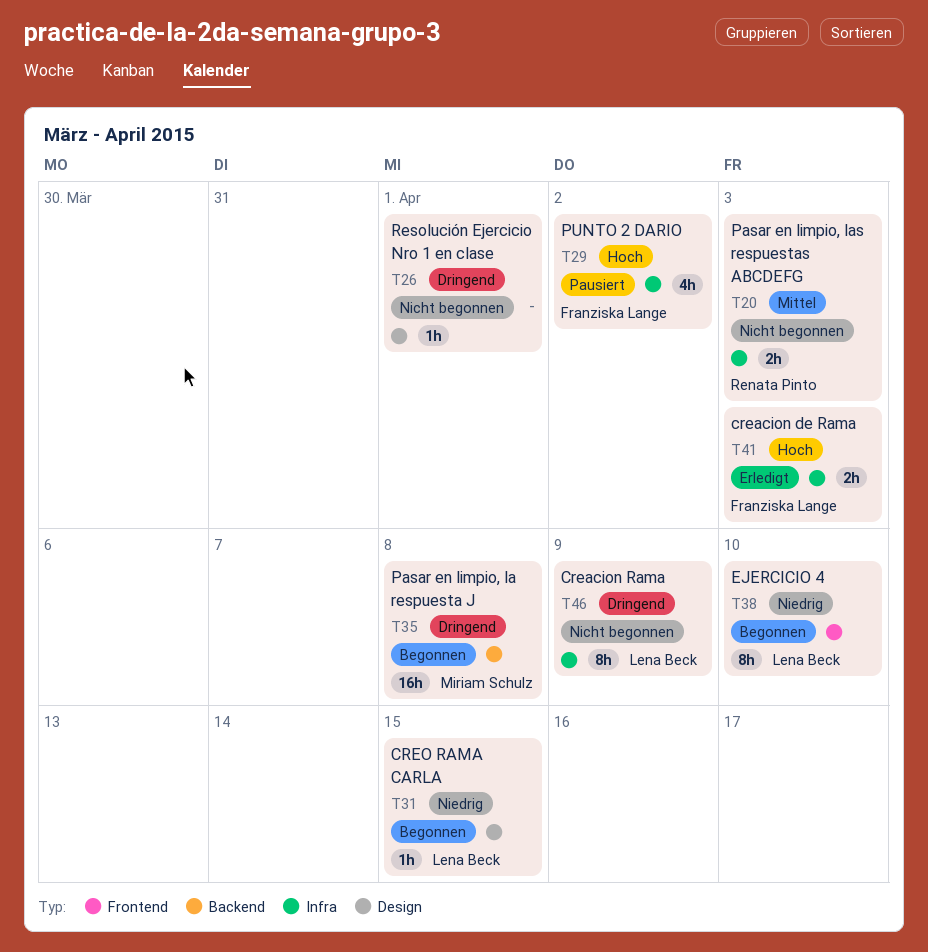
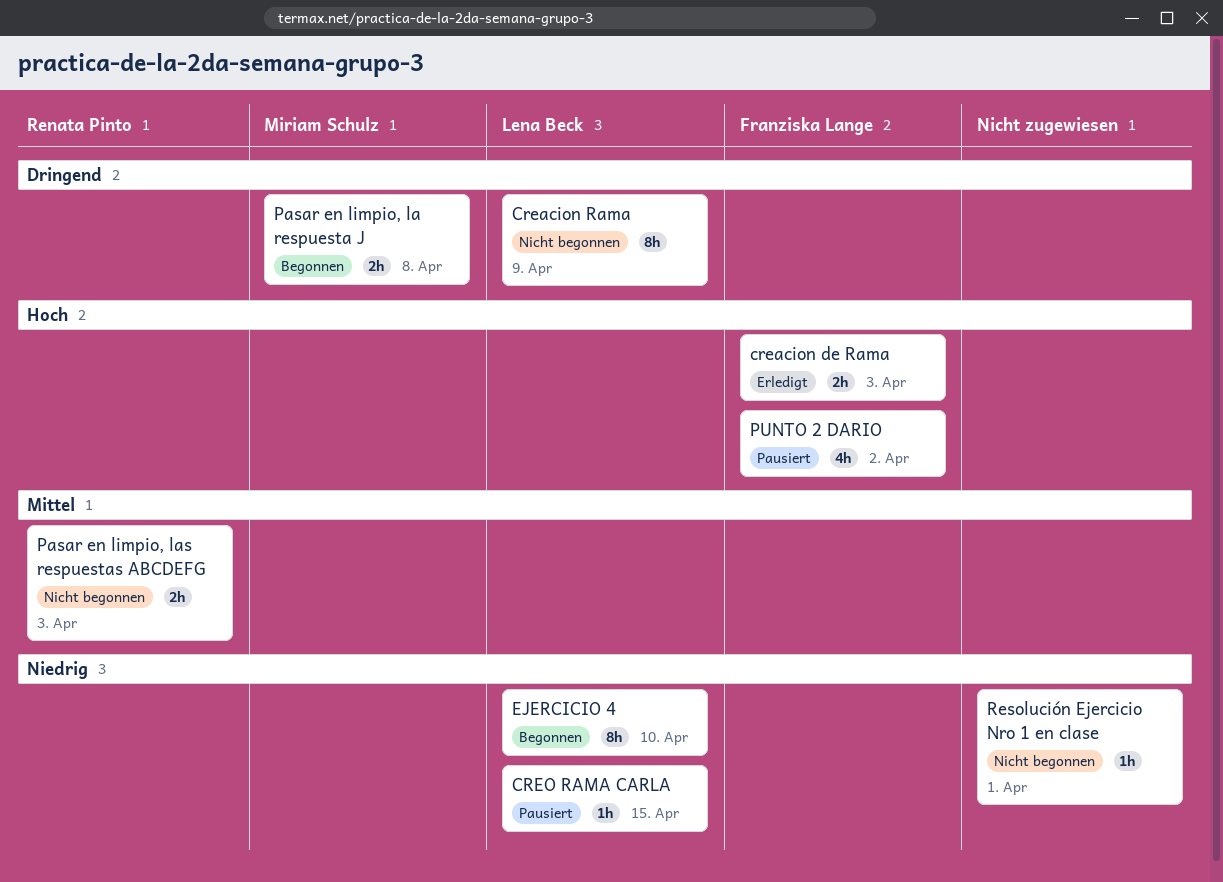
CREO RAMA CARLA, status: Begonnen -> Pausiert
Pasar en limpio, la respuesta J, estimate: 16h -> 2h
Resolución Ejercicio Nro 1 en clase, priority: Dringend -> Niedrig

